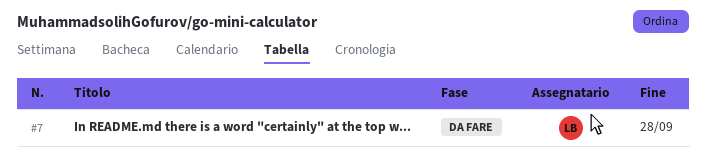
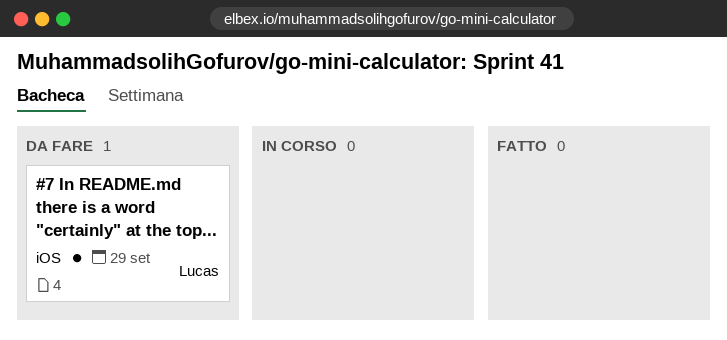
#7, due: Sep 28 -> Sep 29

